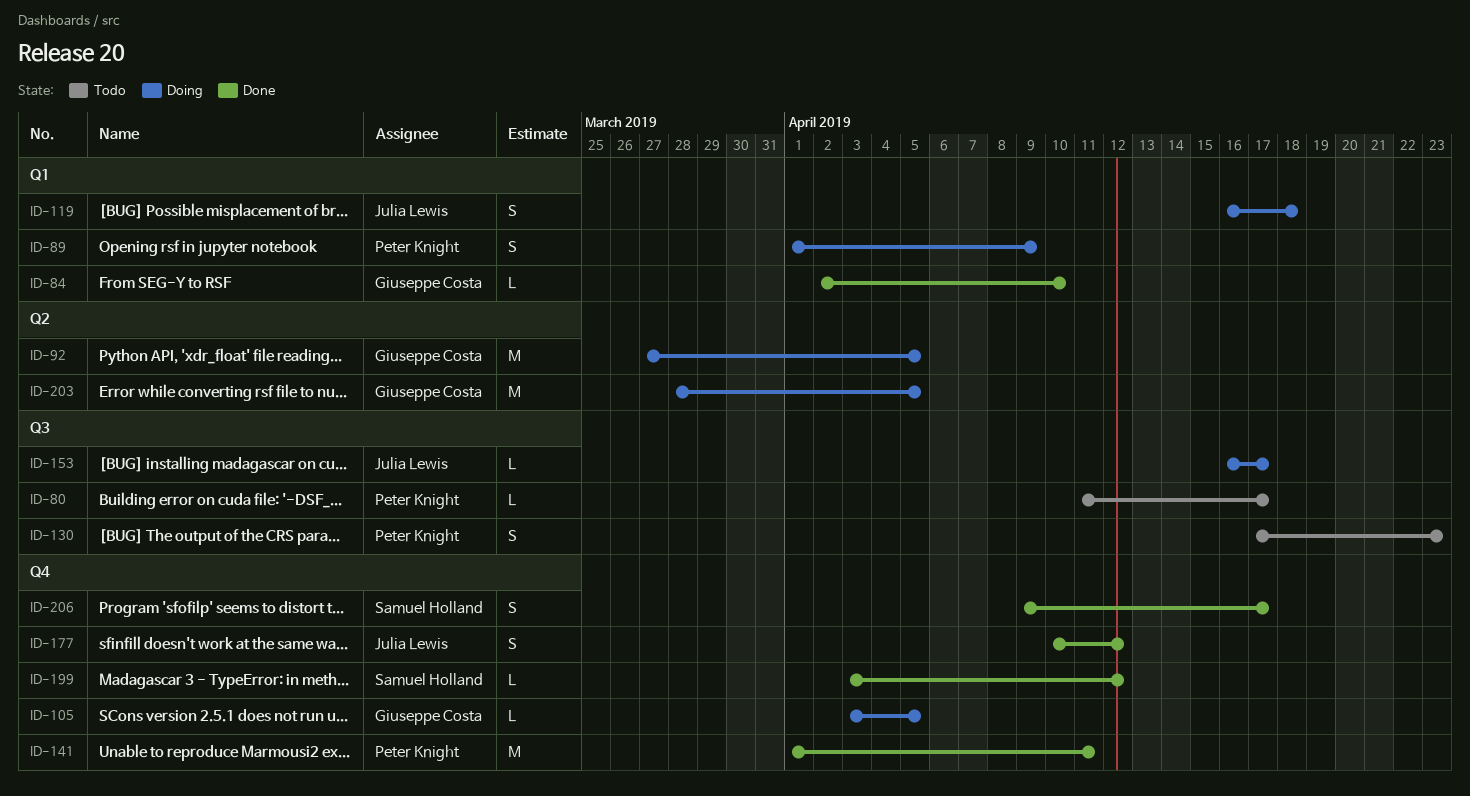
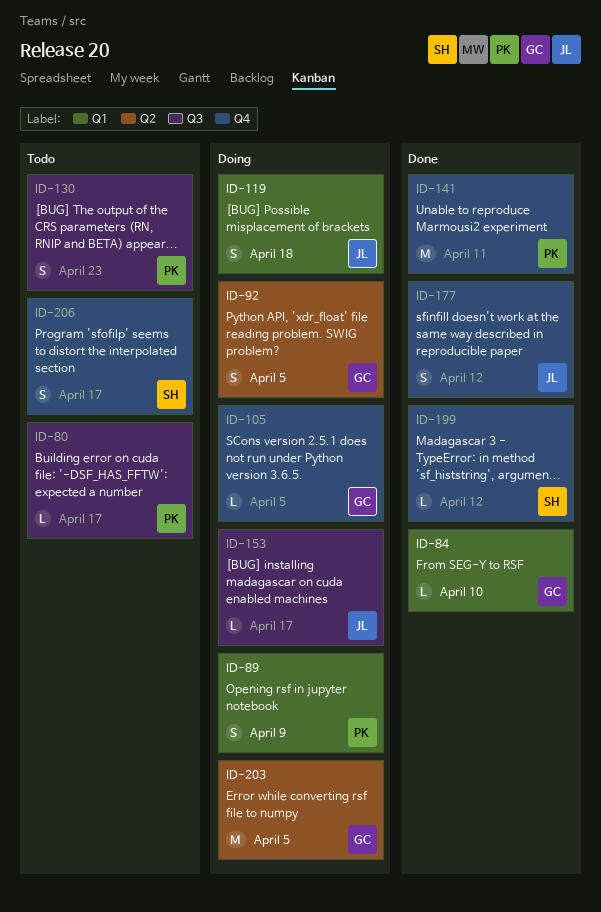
ID-92, estimate: M -> S
ID-206, status: Done -> Todo

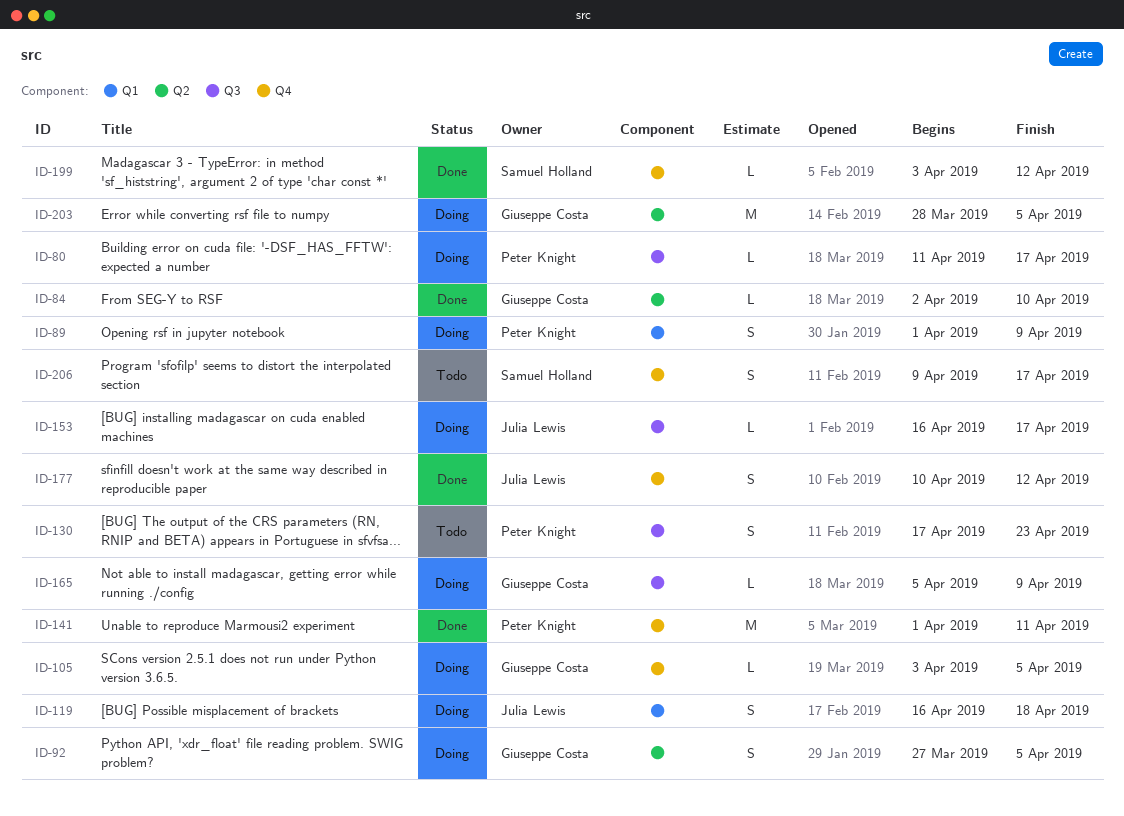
ID-80, status: Todo -> Doing
ID-84, label: Q1 -> Q2
ID-165: none -> present

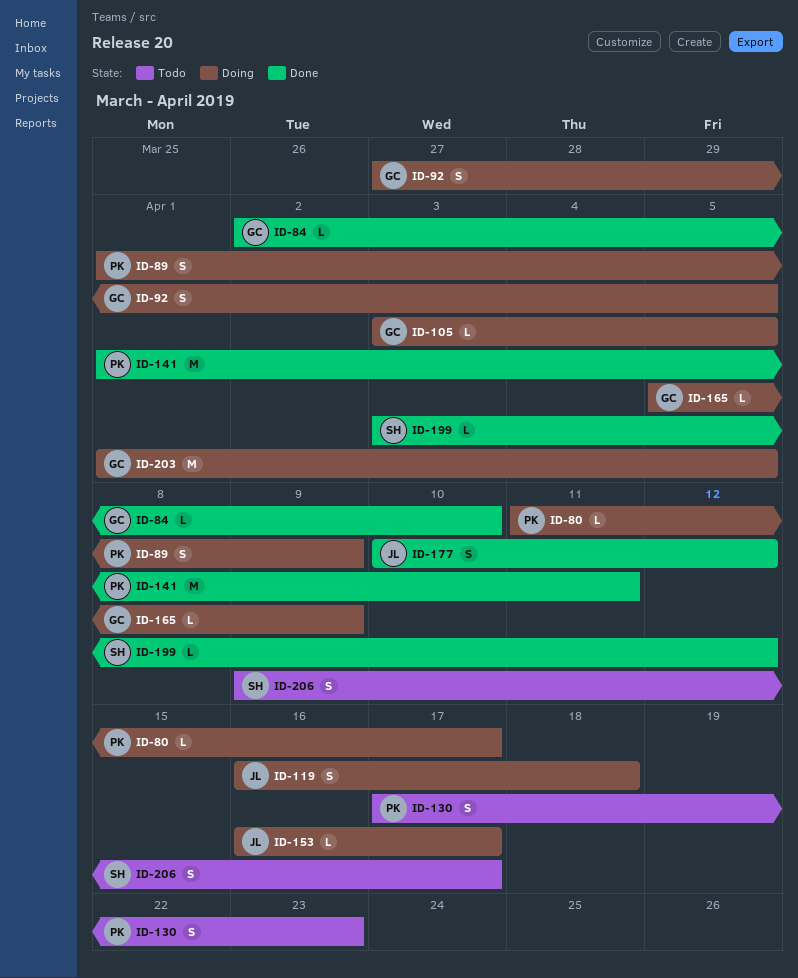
ID-203, start: Mar 28 -> Apr 1

